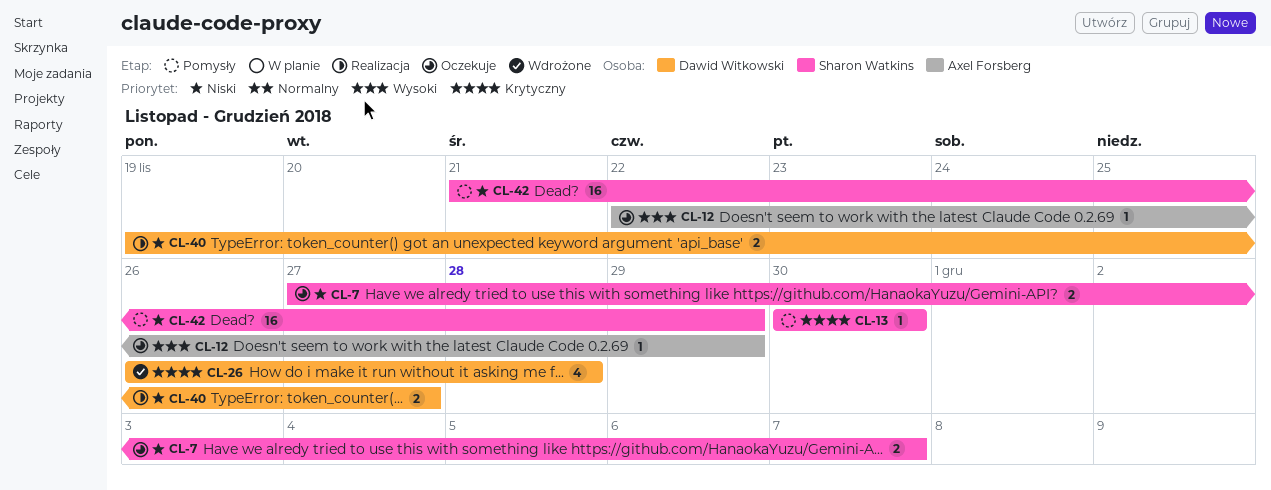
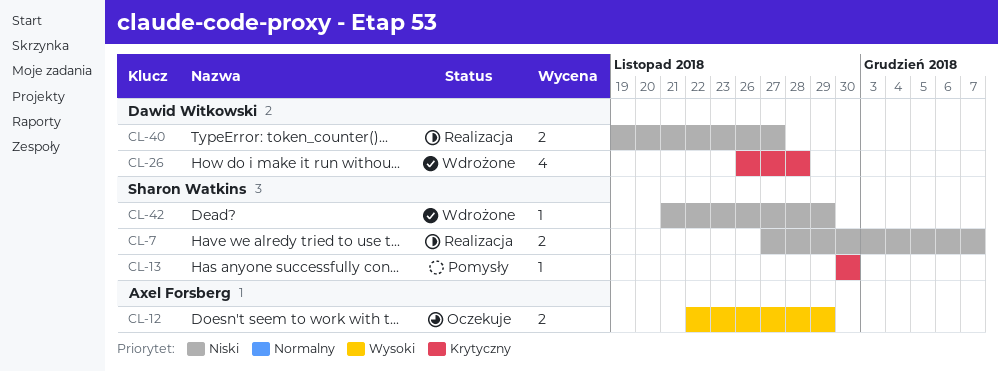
CL-7, status: Oczekuje -> Realizacja
CL-12, estimate: 1 -> 2
CL-42, status: Pomysły -> Wdrożone
CL-42, estimate: 16 -> 1

